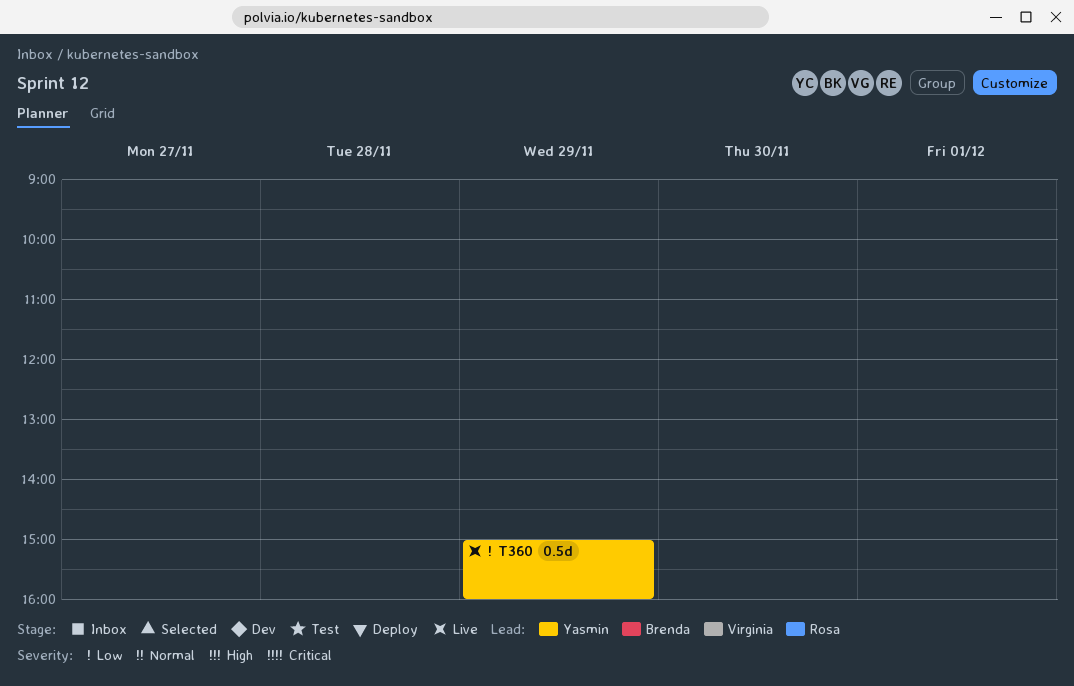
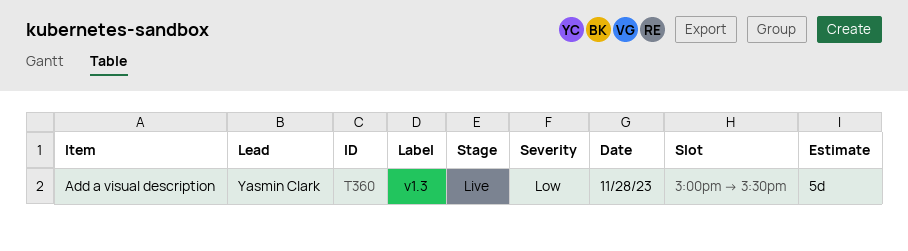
T360, estimate: 0.5d -> 5d
T360, day: Nov 29 -> Nov 28
T360, ends: 16:00 -> 15:30

